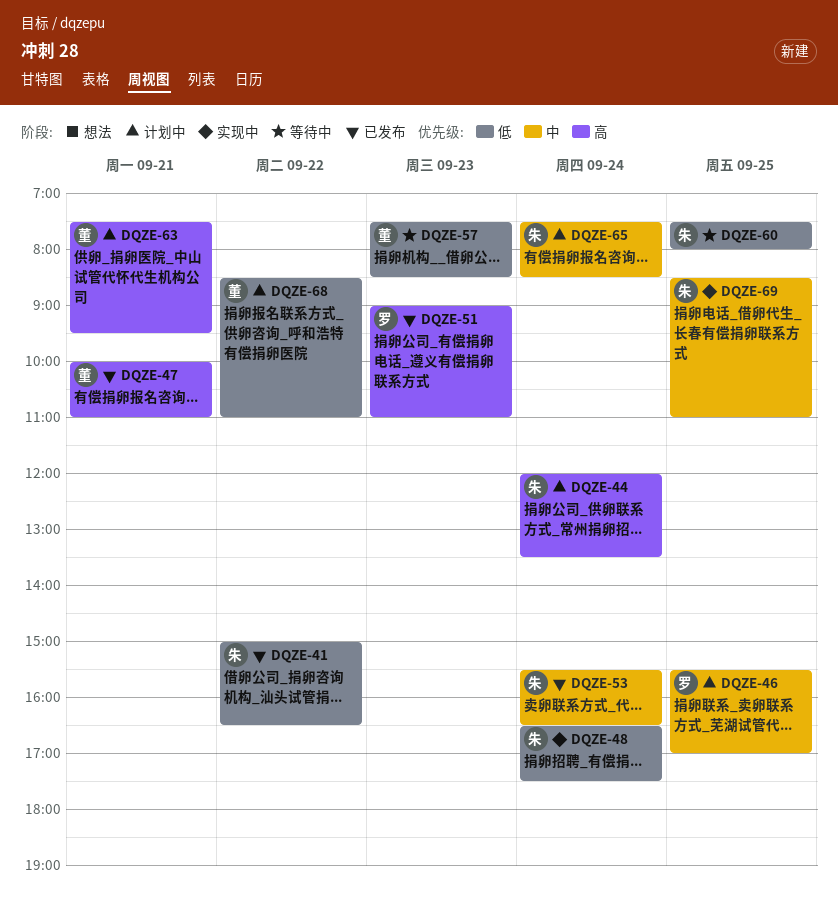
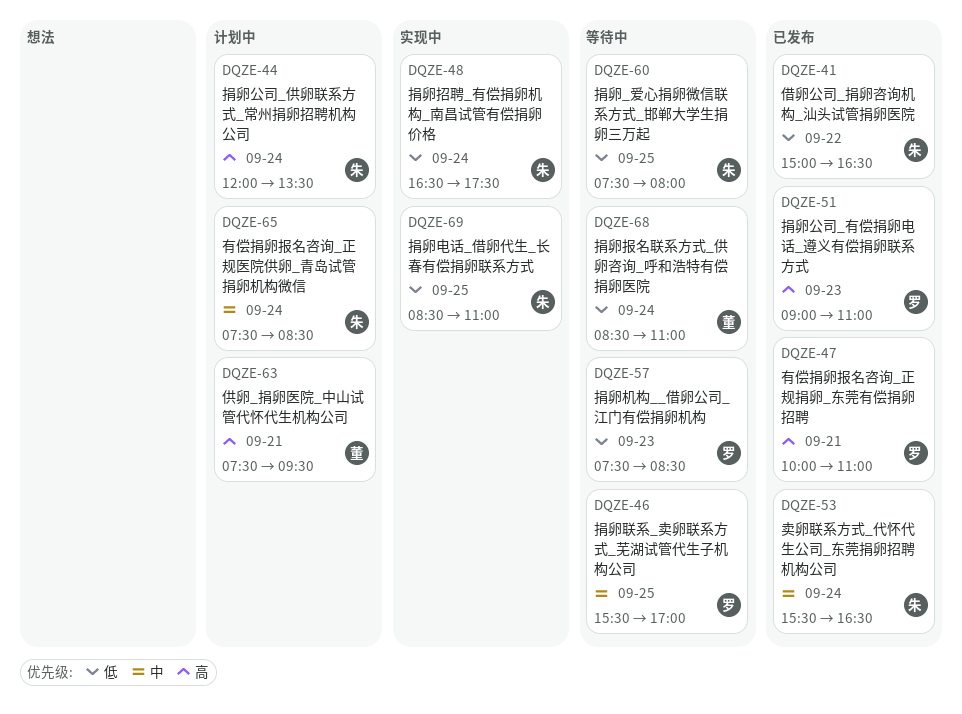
DQZE-46, status: 计划中 -> 等待中
DQZE-47, owner: 董 -> 罗
DQZE-57, owner: 董 -> 罗
DQZE-68, status: 计划中 -> 等待中
DQZE-68, day: Sep 22 -> Sep 24
DQZE-69, priority: 中 -> 低

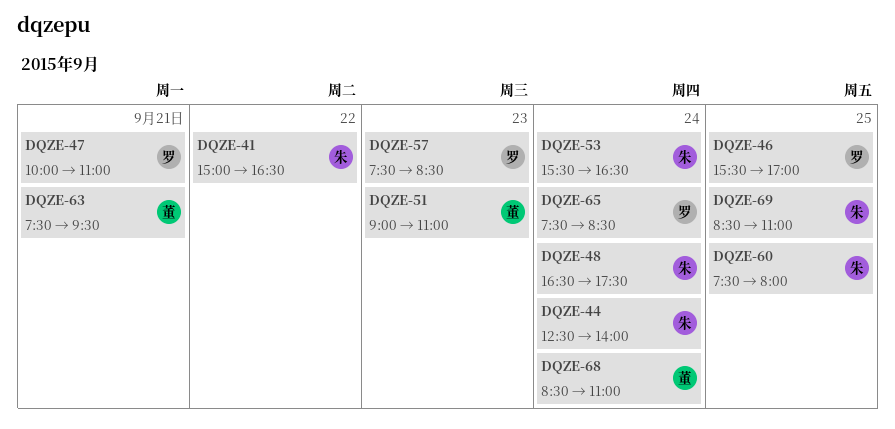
DQZE-44, begins: 12:00 -> 12:30
DQZE-44, ends: 13:30 -> 14:00
DQZE-51, owner: 罗 -> 董
DQZE-65, owner: 朱 -> 罗

